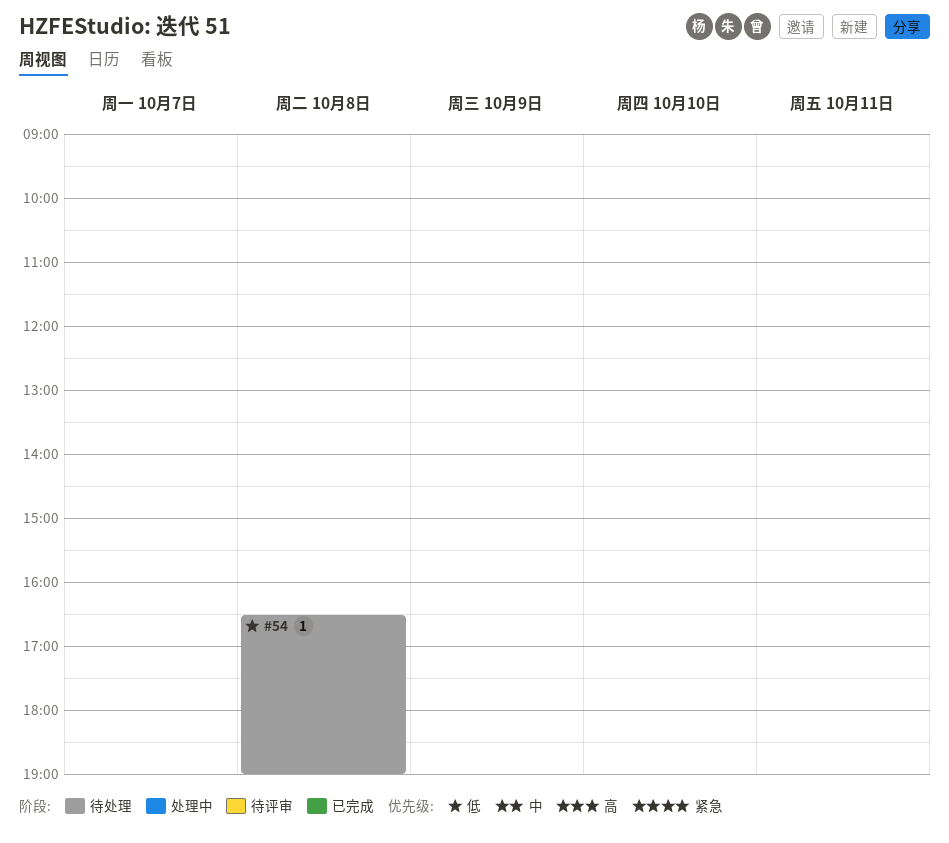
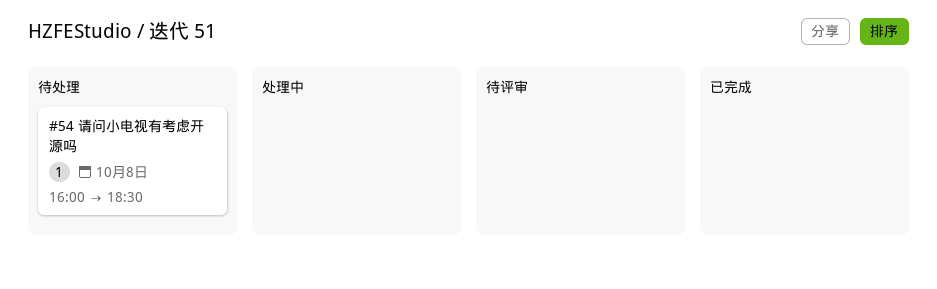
#54, begins: 16:30 -> 16:00
#54, ends: 19:00 -> 18:30

